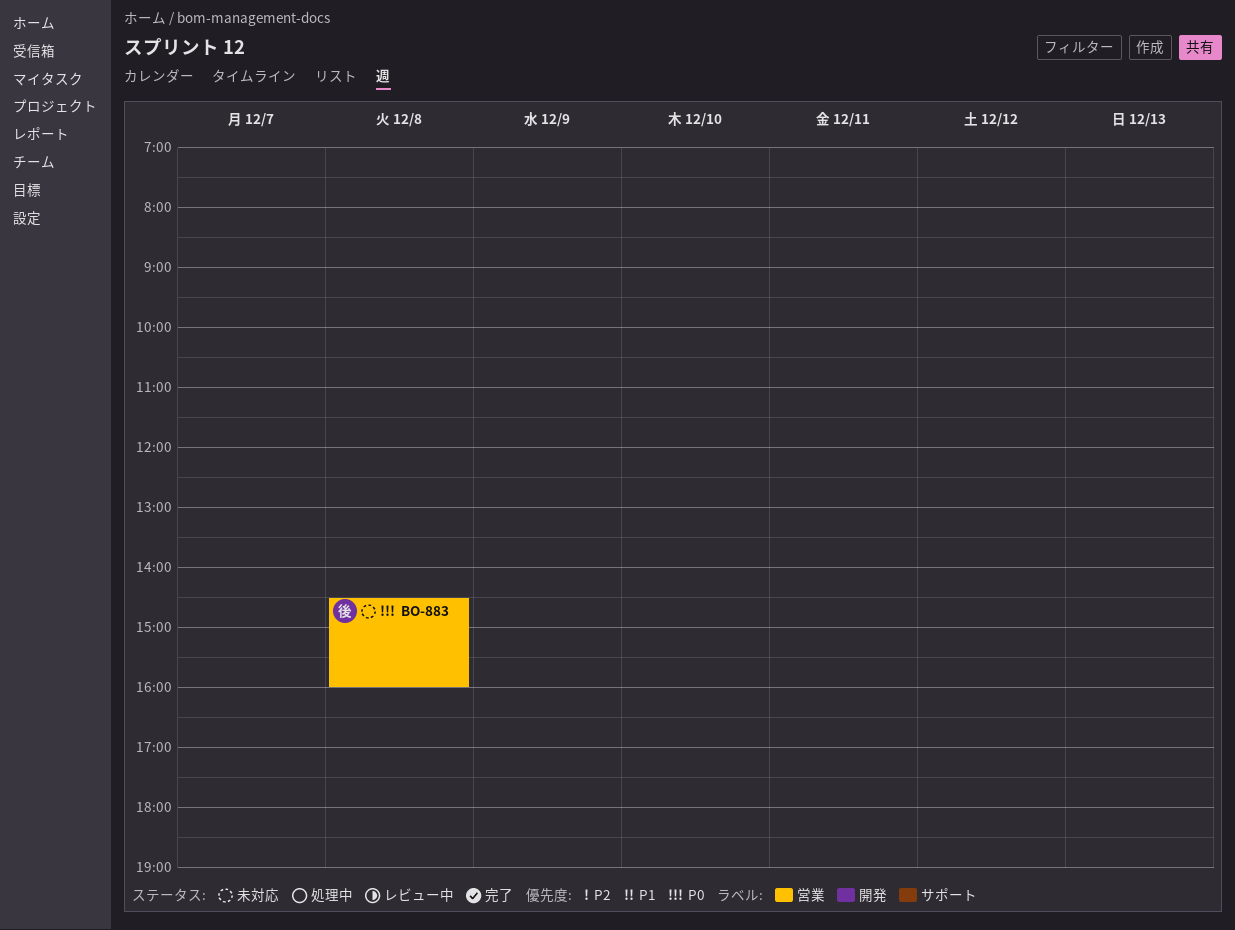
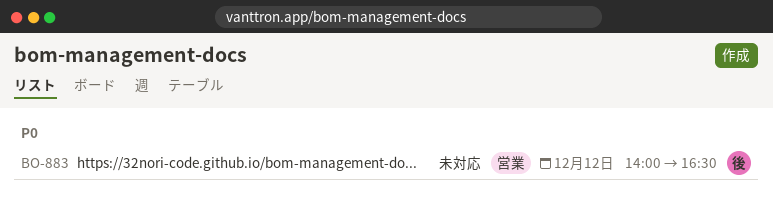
BO-883, day: Dec 8 -> Dec 12
BO-883, begins: 14:30 -> 14:00
BO-883, ends: 16:00 -> 16:30

